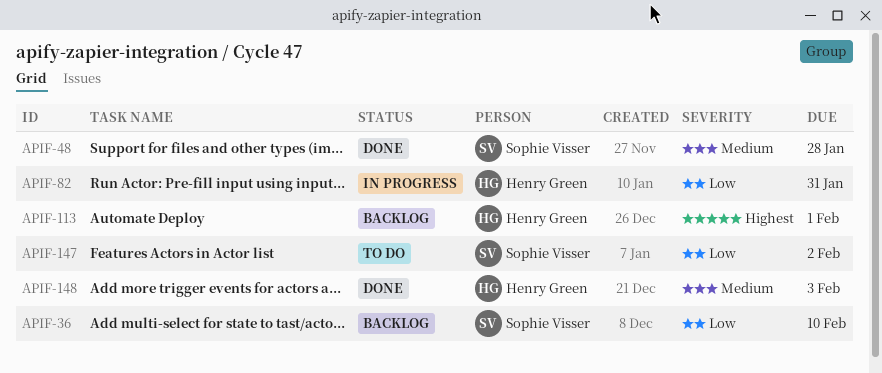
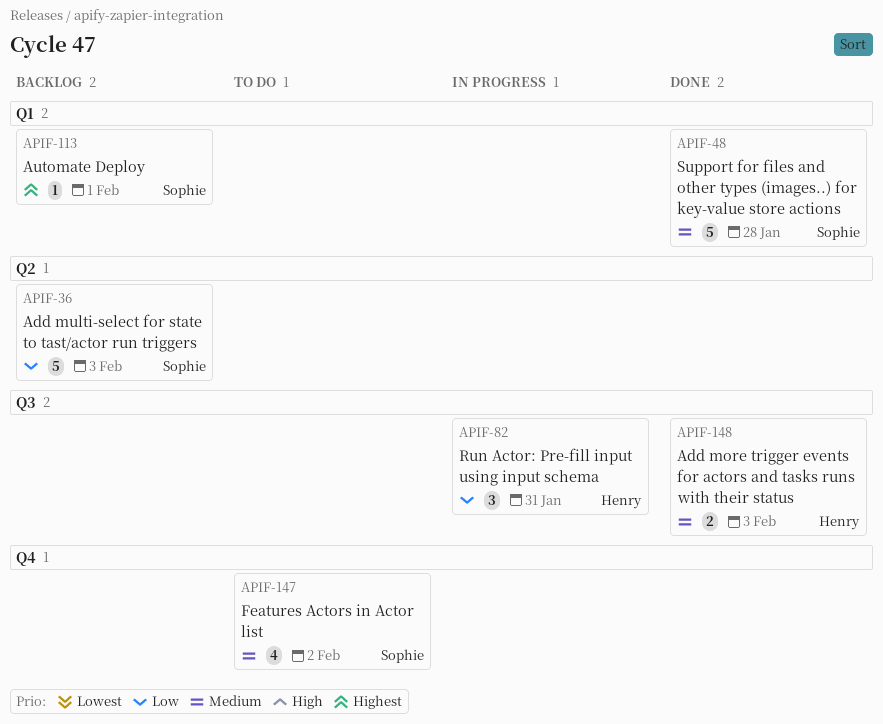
APIF-36, due: Feb 10 -> Feb 3
APIF-113, owner: Henry Green -> Sophie Visser
APIF-147, priority: Low -> Medium

